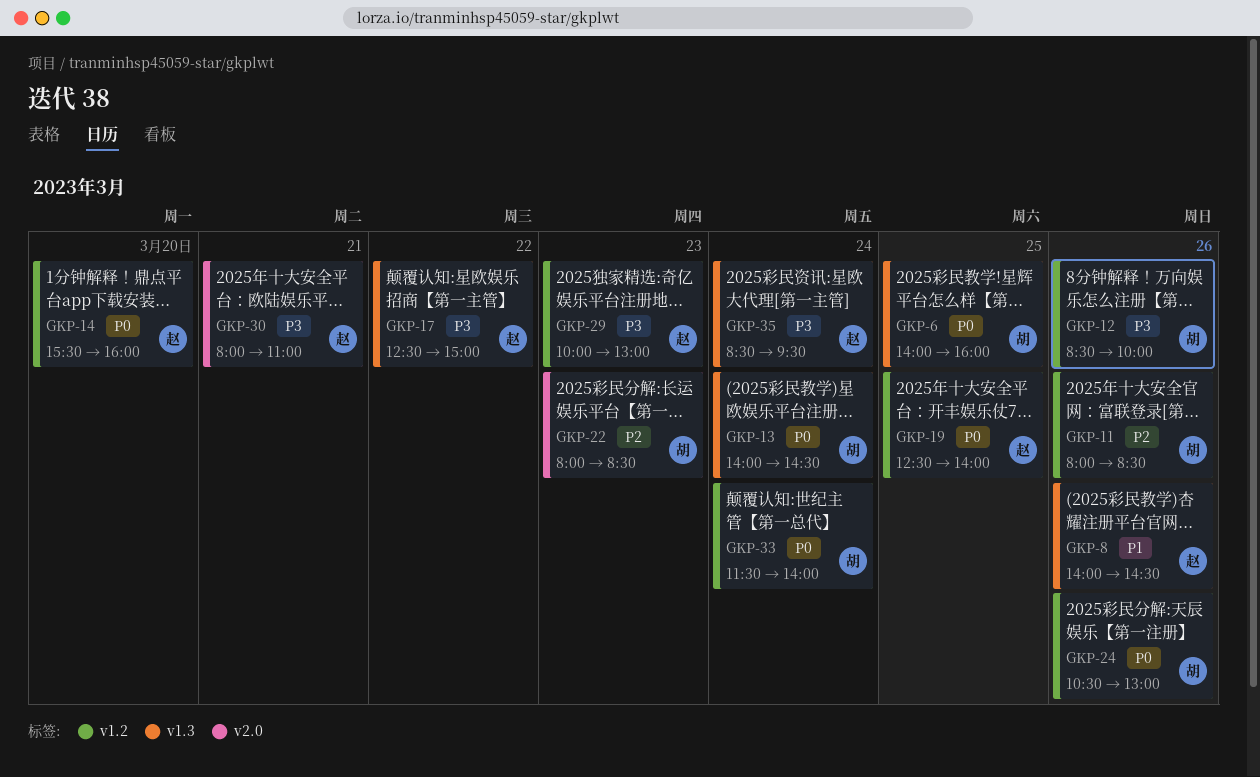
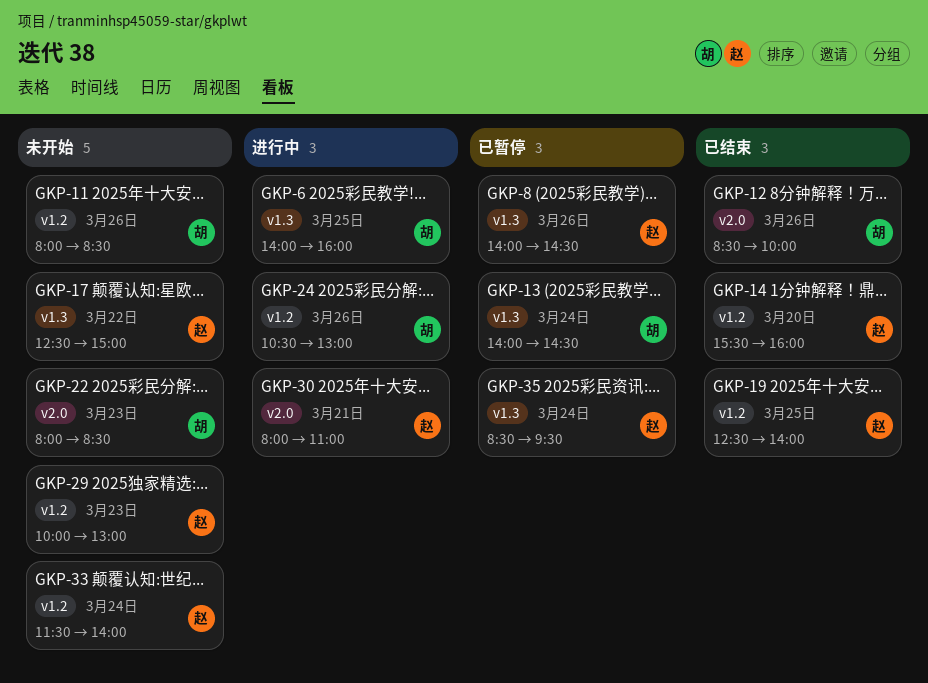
GKP-12, label: v1.2 -> v2.0
GKP-33, owner: 胡 -> 赵

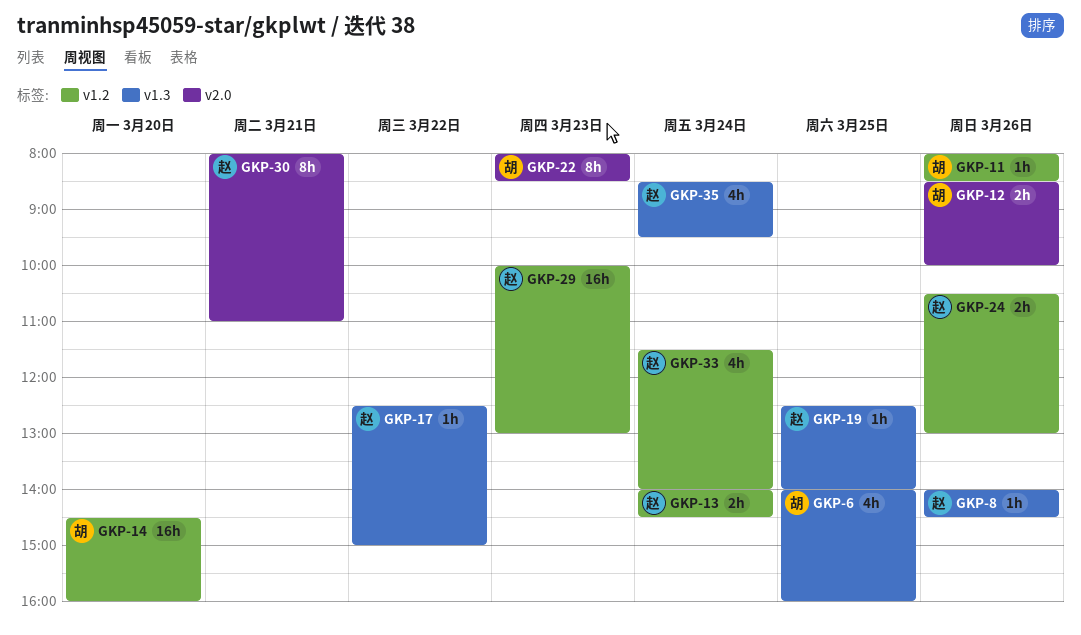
GKP-13, owner: 胡 -> 赵
GKP-13, label: v1.3 -> v1.2
GKP-14, owner: 赵 -> 胡
GKP-14, begins: 15:30 -> 14:30
GKP-19, label: v1.2 -> v1.3
GKP-24, owner: 胡 -> 赵

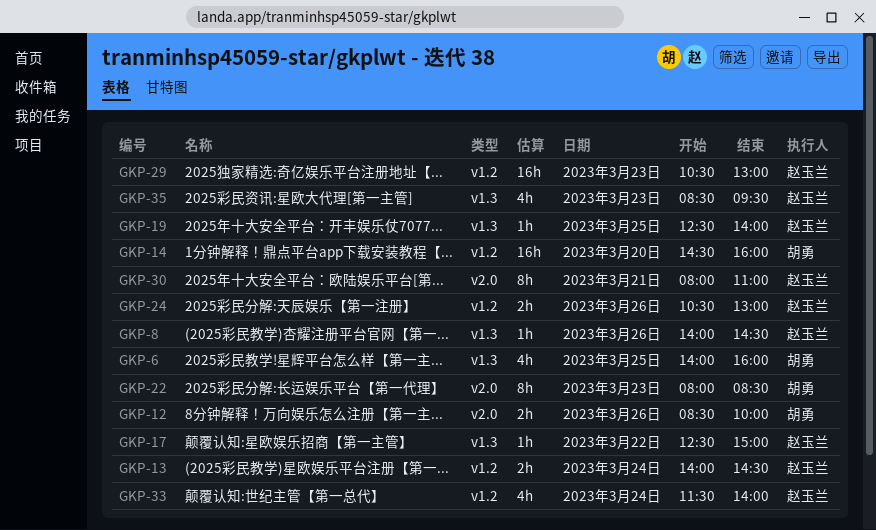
GKP-11: present -> none
GKP-29, begins: 10:00 -> 10:30
GKP-35, day: Mar 24 -> Mar 23

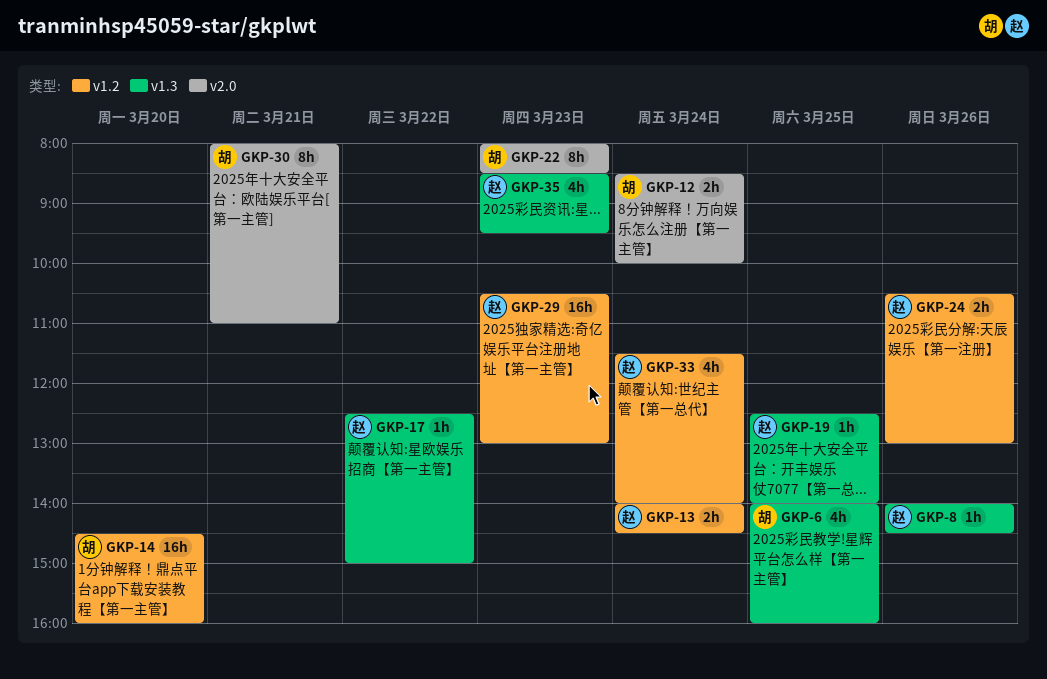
GKP-12, day: Mar 26 -> Mar 24
GKP-30, owner: 赵玉兰 -> 胡勇

